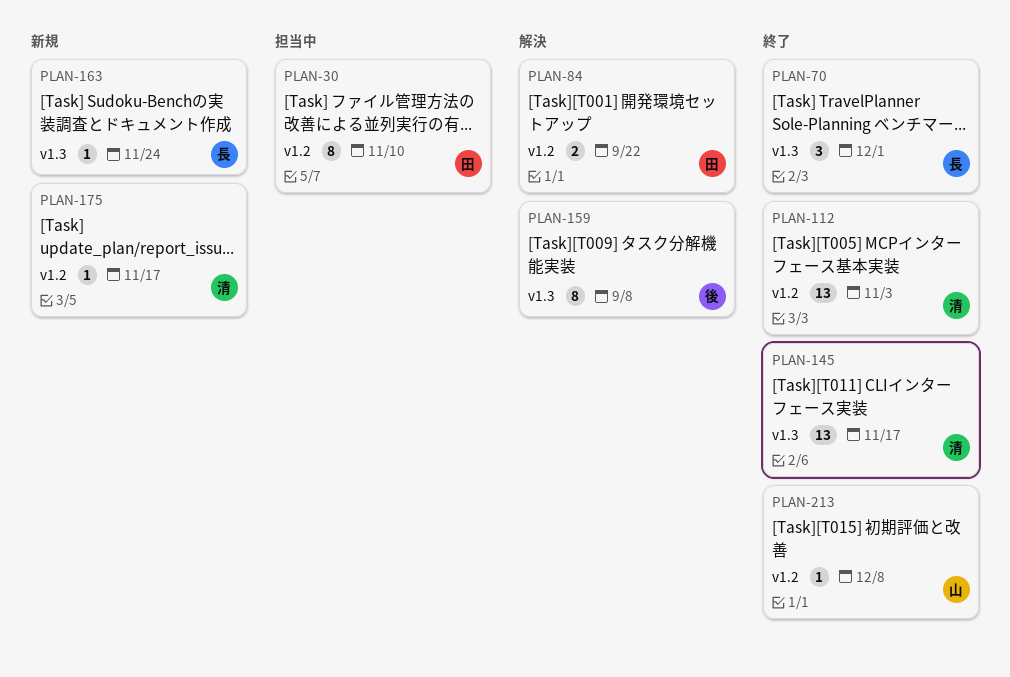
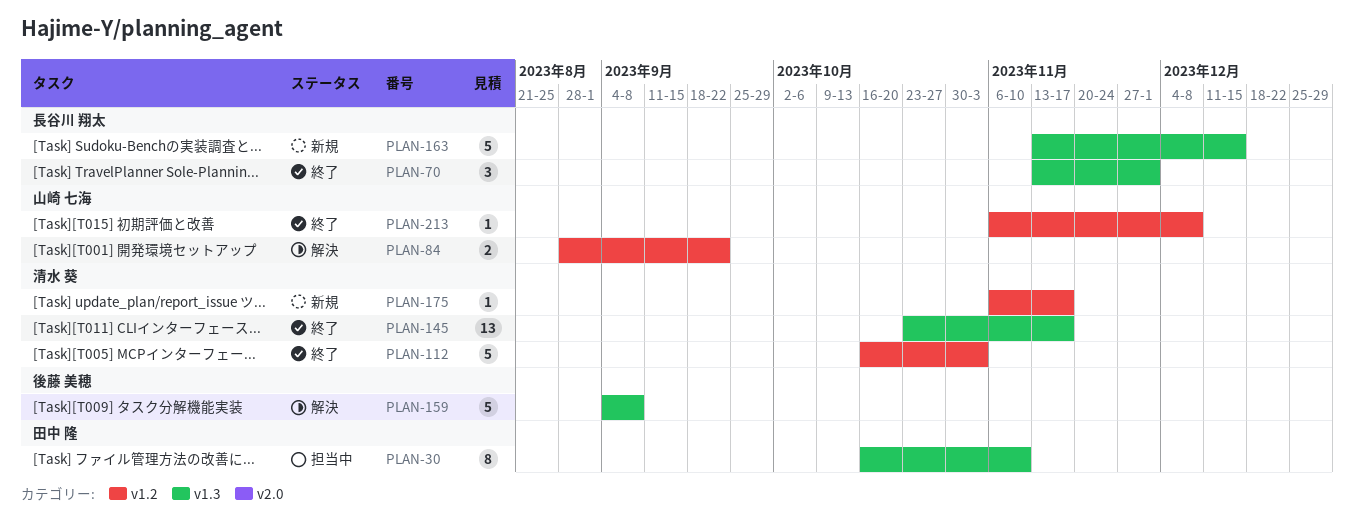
PLAN-30, label: v1.2 -> v1.3
PLAN-84, owner: 田中 隆 -> 山崎 七海
PLAN-112, estimate: 13 -> 5
PLAN-159, estimate: 8 -> 5
PLAN-163, estimate: 1 -> 5
PLAN-163, due: Nov 24 -> Dec 15

